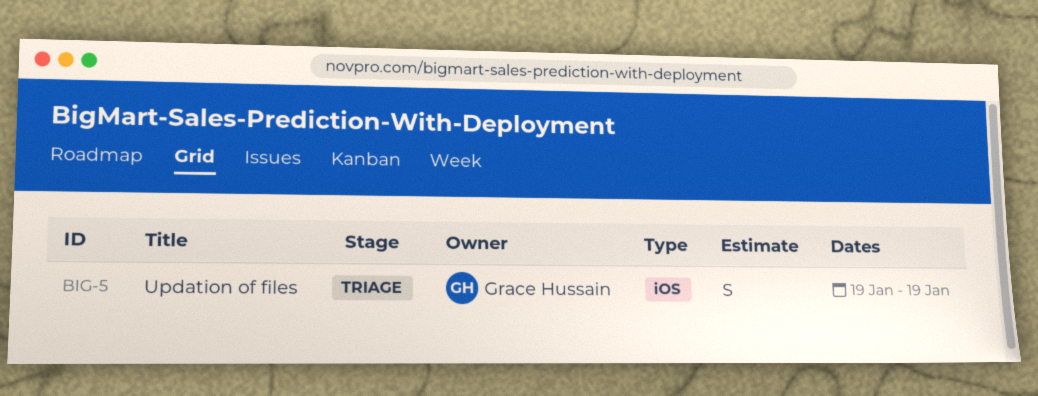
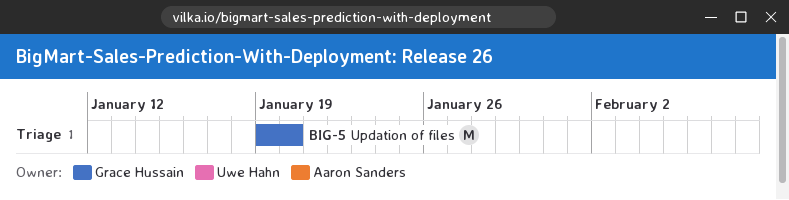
BIG-5, estimate: S -> M
BIG-5, due: Jan 19 -> Jan 20

